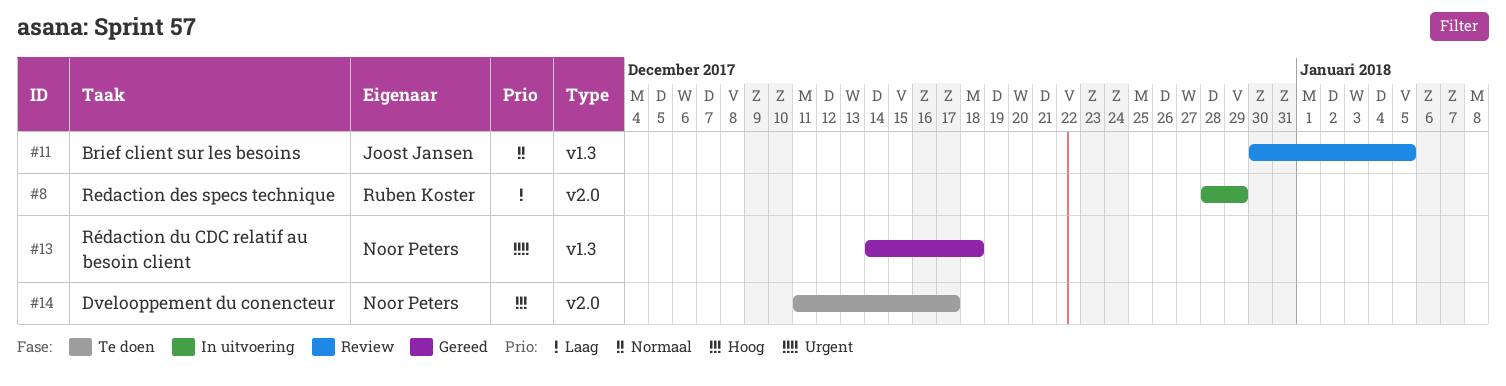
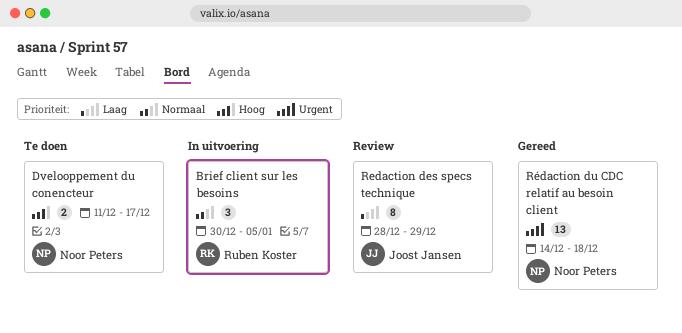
Brief client sur les besoins, status: Review -> In uitvoering
Brief client sur les besoins, owner: Joost Jansen -> Ruben Koster
Redaction des specs technique, status: In uitvoering -> Review
Redaction des specs technique, owner: Ruben Koster -> Joost Jansen

